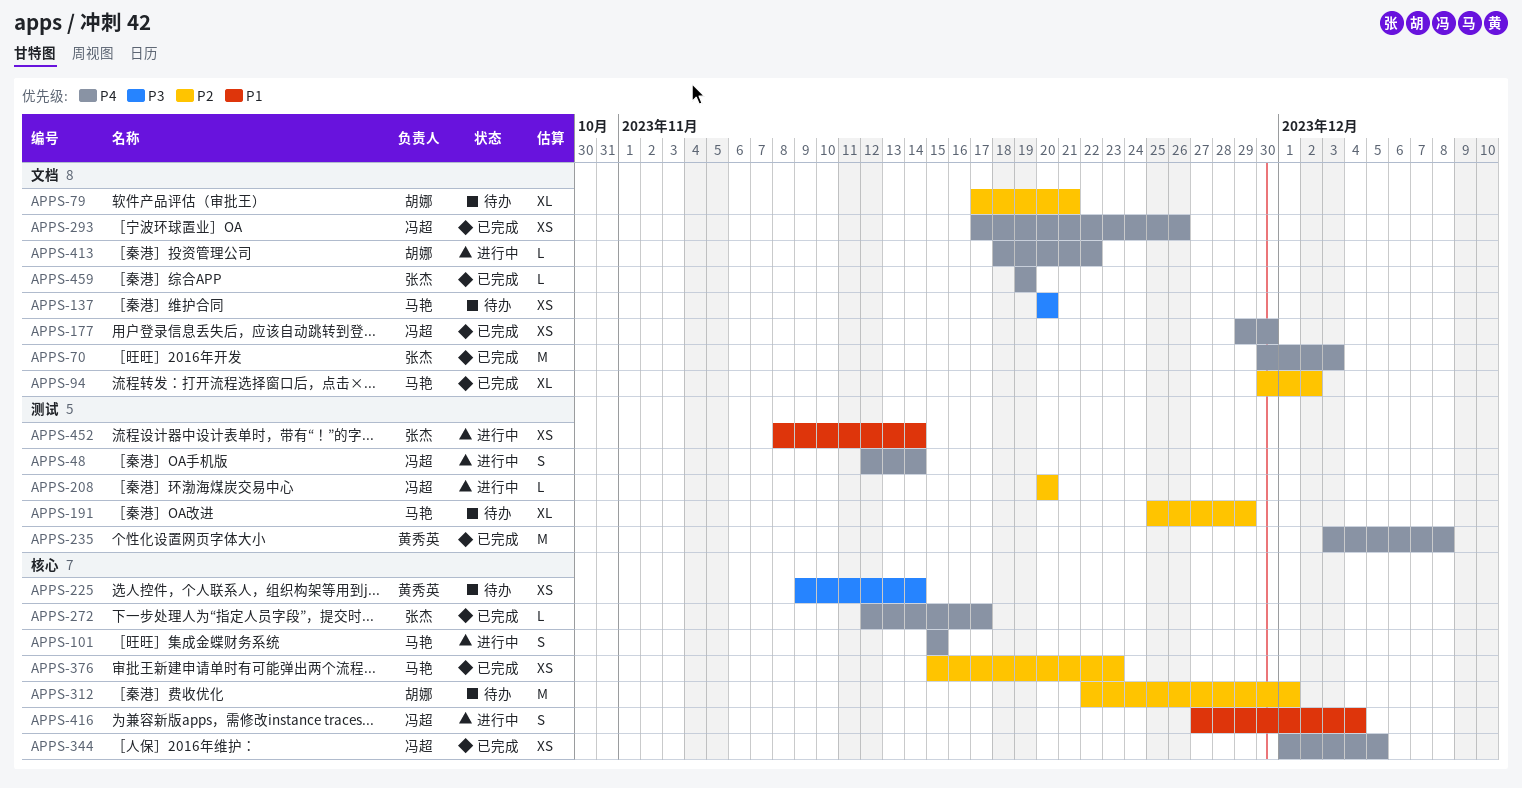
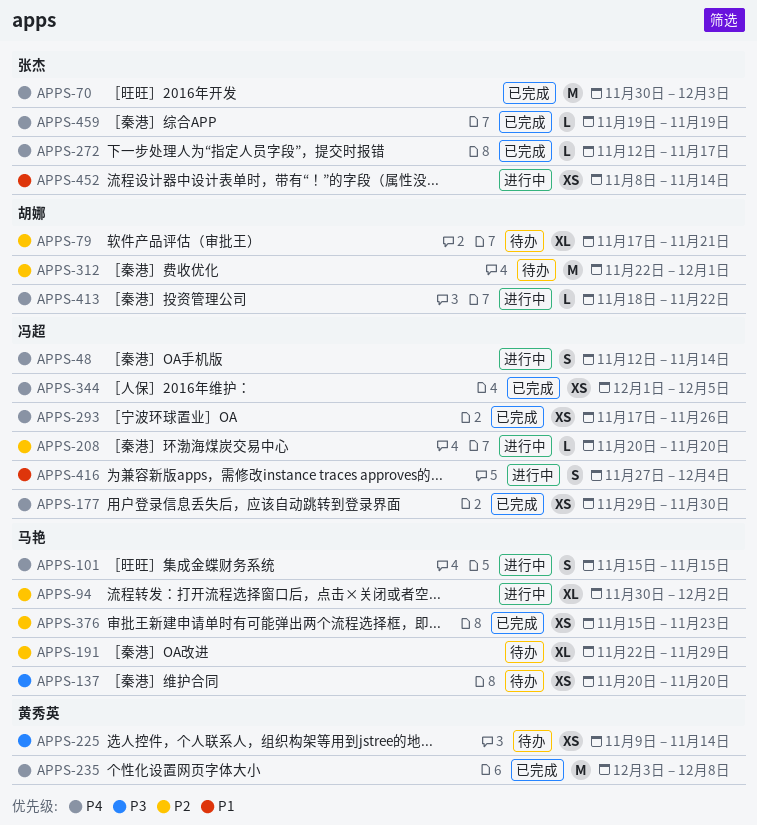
APPS-94, status: 已完成 -> 进行中
APPS-191, start: Nov 25 -> Nov 22

